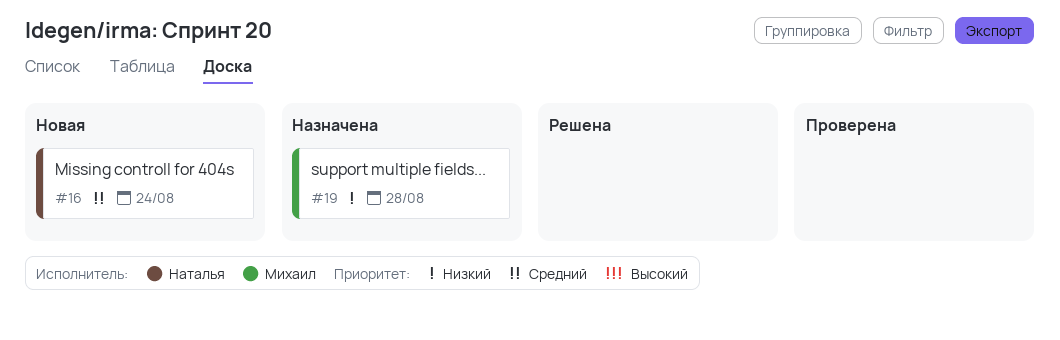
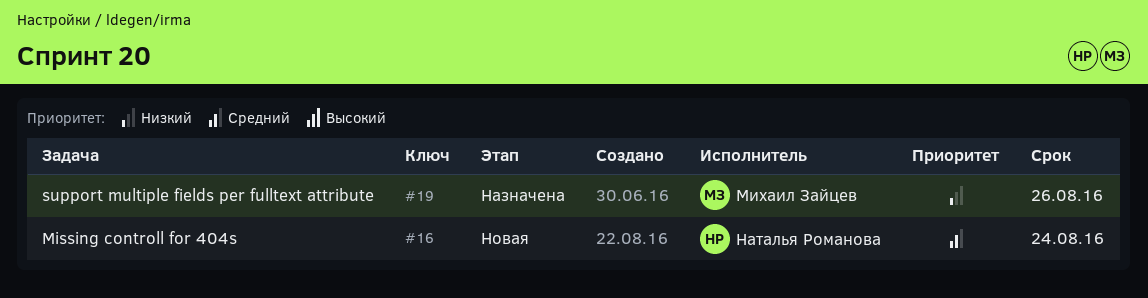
#19, due: Aug 28 -> Aug 26

